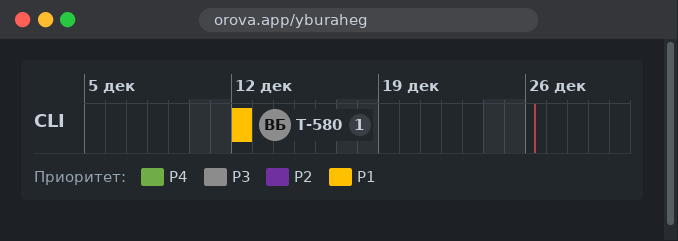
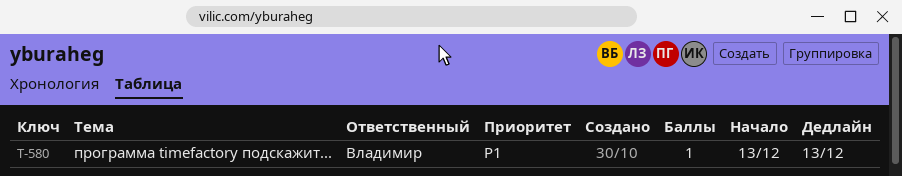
T-580, start: Dec 12 -> Dec 13
T-580, due: Dec 12 -> Dec 13

